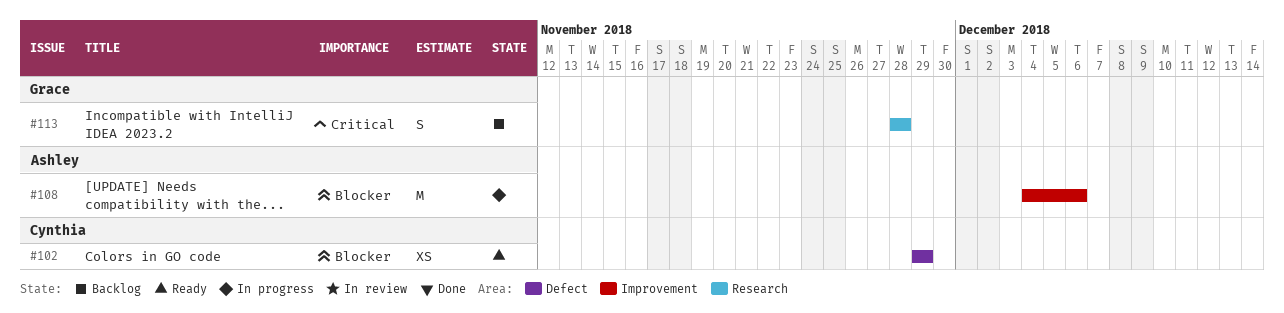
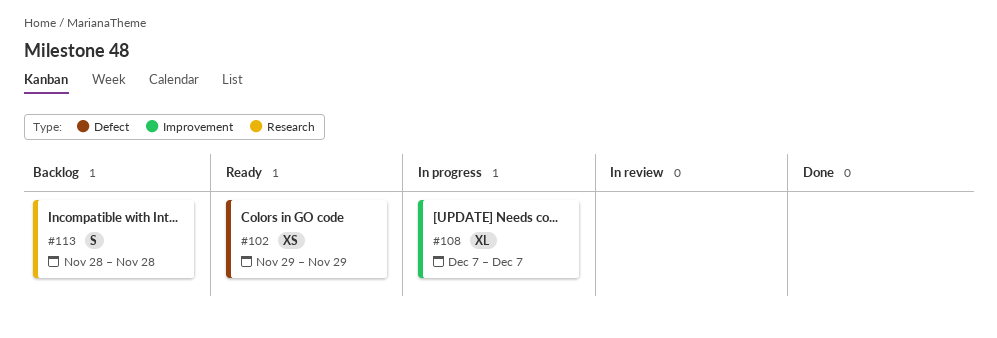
#108, estimate: M -> XL
#108, start: Dec 4 -> Dec 7
#108, due: Dec 6 -> Dec 7

